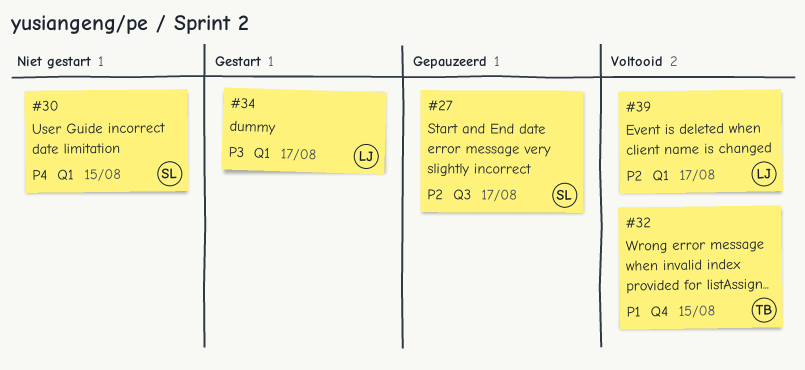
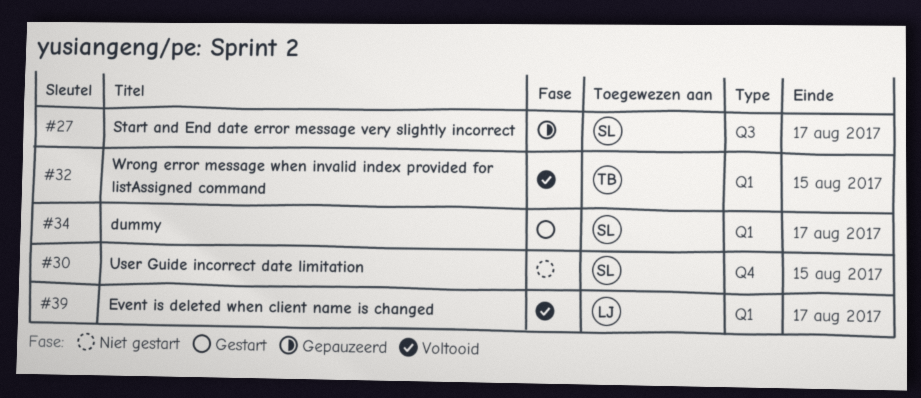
#30, label: Q1 -> Q4
#32, label: Q4 -> Q1
#34, owner: LJ -> SL

